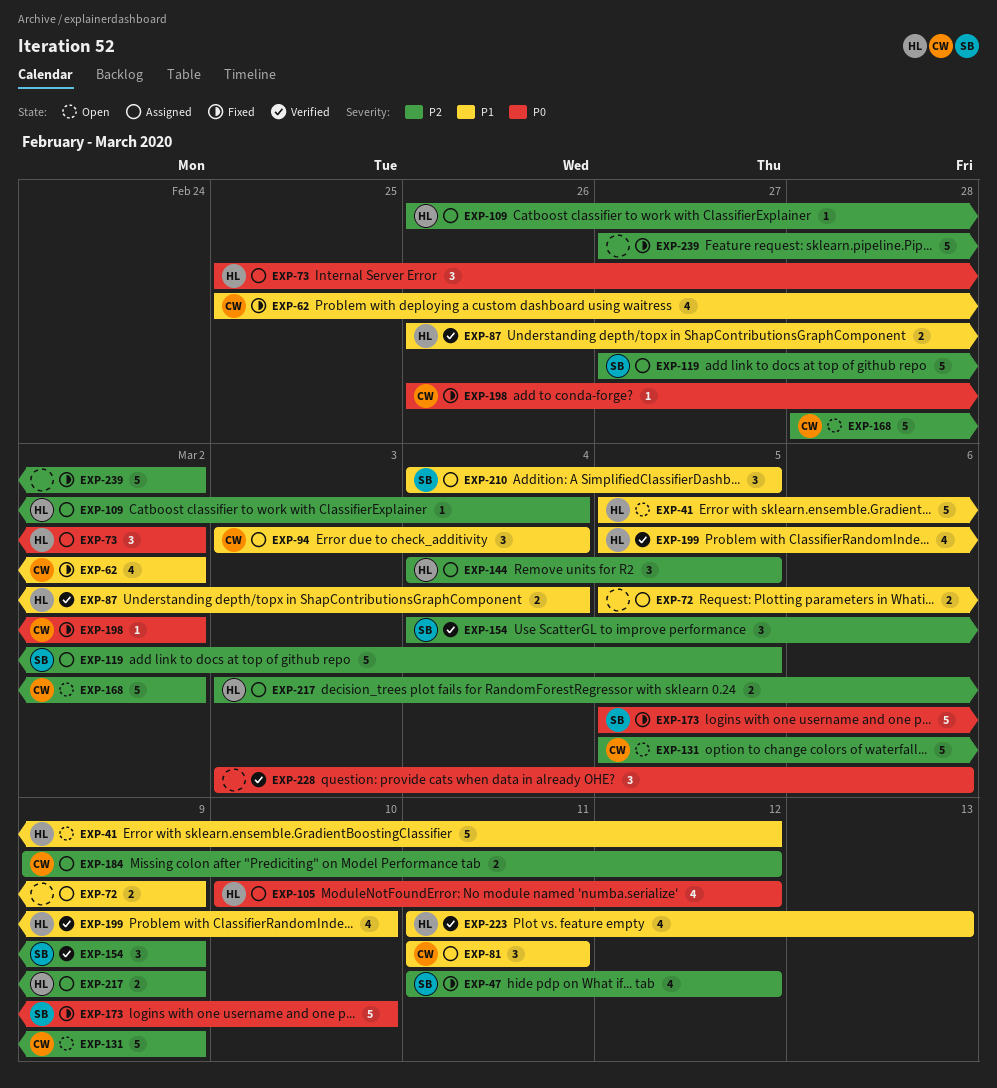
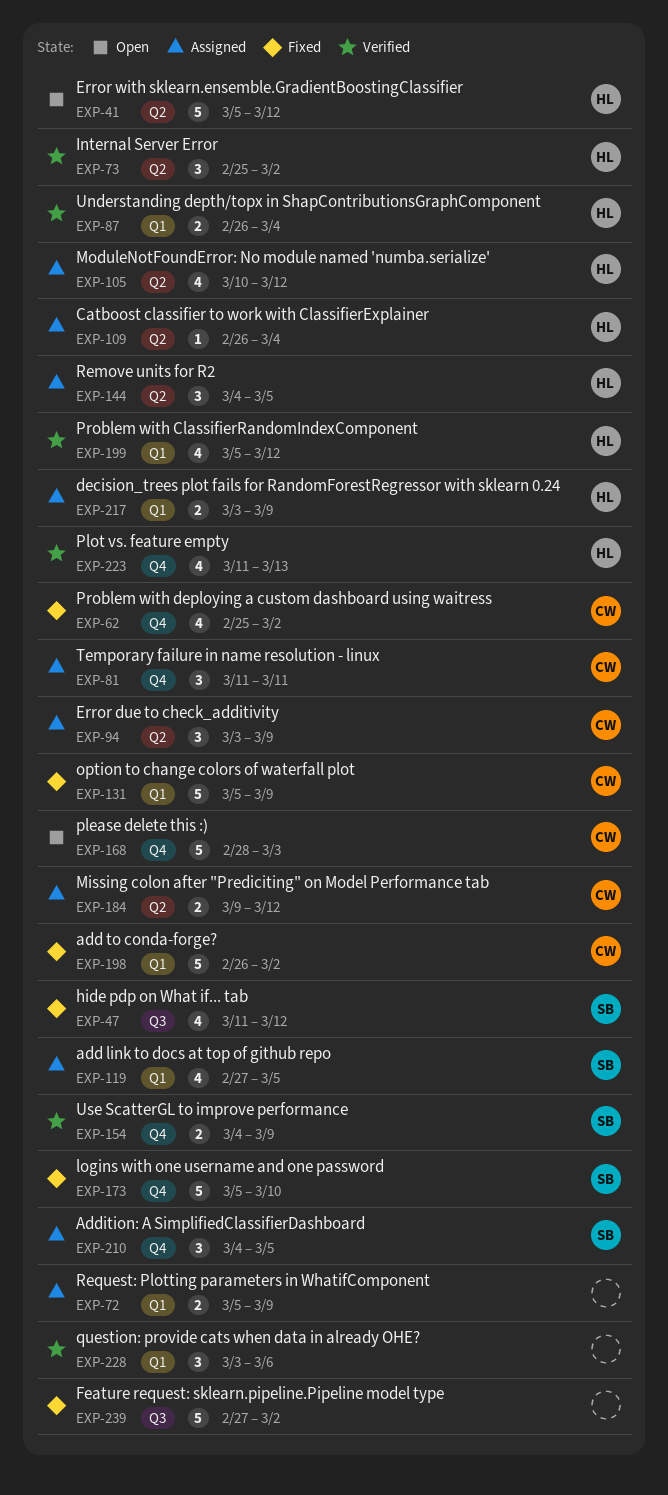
EXP-73, status: Assigned -> Verified
EXP-94, due: Mar 4 -> Mar 9
EXP-119, estimate: 5 -> 4
EXP-131, status: Open -> Fixed
EXP-154, estimate: 3 -> 2
EXP-168, due: Mar 2 -> Mar 3
EXP-198, estimate: 1 -> 5
EXP-199, due: Mar 10 -> Mar 12

